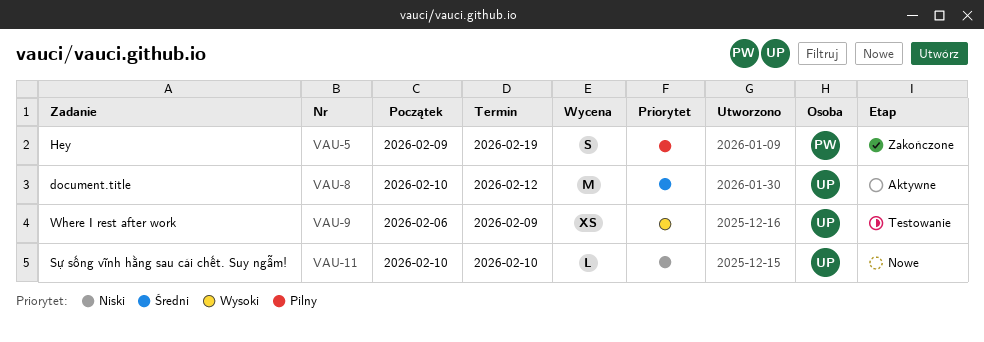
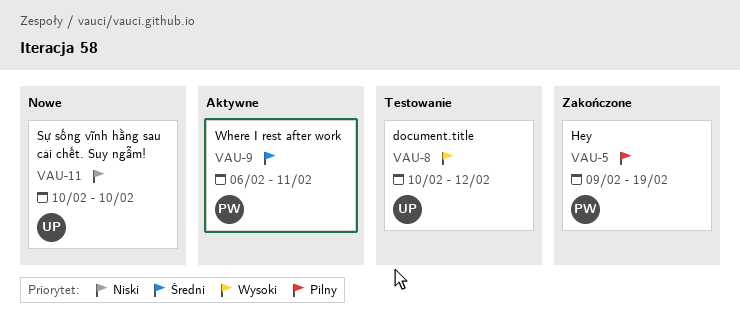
VAU-8, status: Aktywne -> Testowanie
VAU-8, priority: Średni -> Wysoki
VAU-9, status: Testowanie -> Aktywne
VAU-9, owner: UP -> PW
VAU-9, priority: Wysoki -> Średni
VAU-9, due: Feb 9 -> Feb 11

